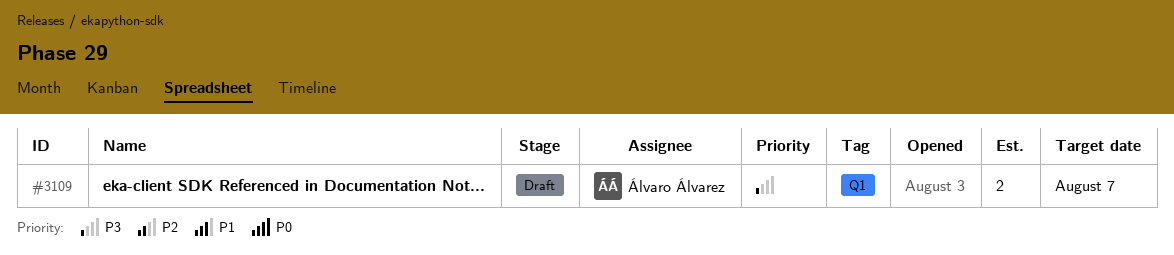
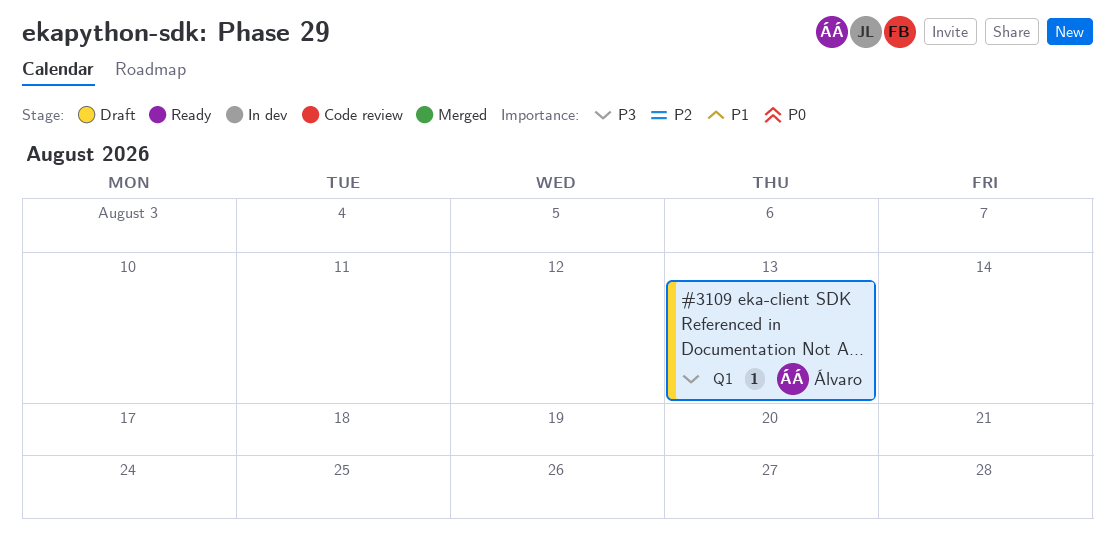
#3109, estimate: 2 -> 1
#3109, due: Aug 7 -> Aug 13

